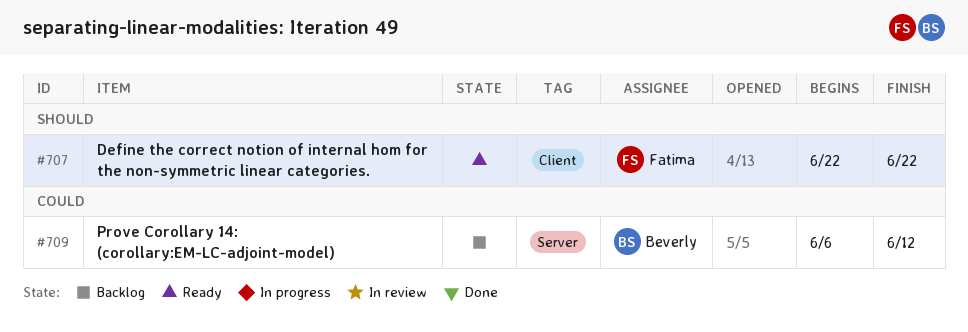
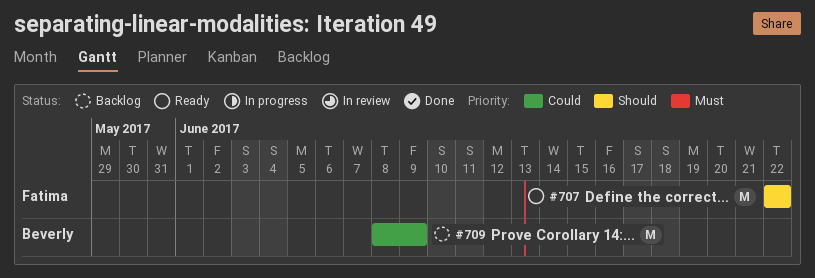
#709, start: Jun 6 -> Jun 8
#709, due: Jun 12 -> Jun 9

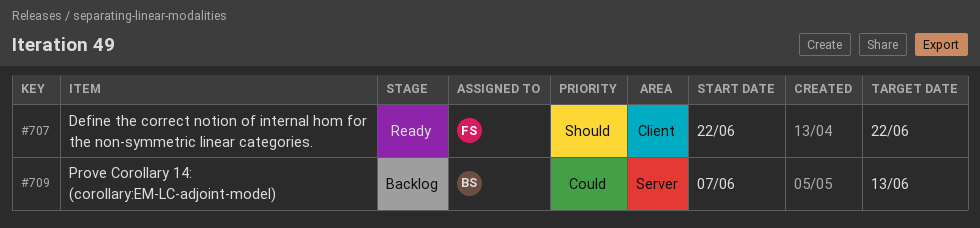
#709, start: Jun 8 -> Jun 7
#709, due: Jun 9 -> Jun 13

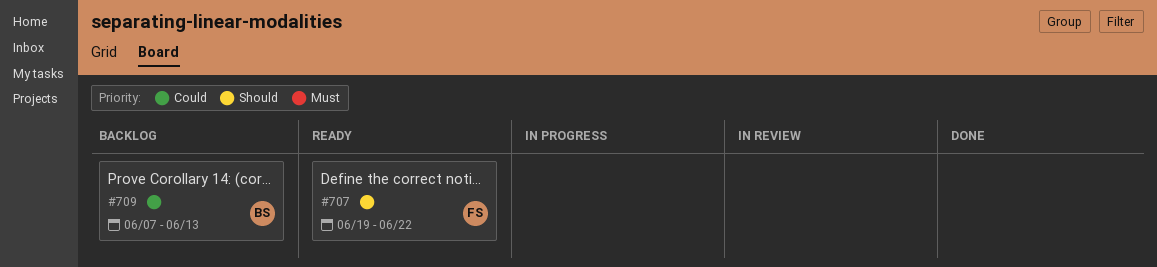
#707, start: Jun 22 -> Jun 19

